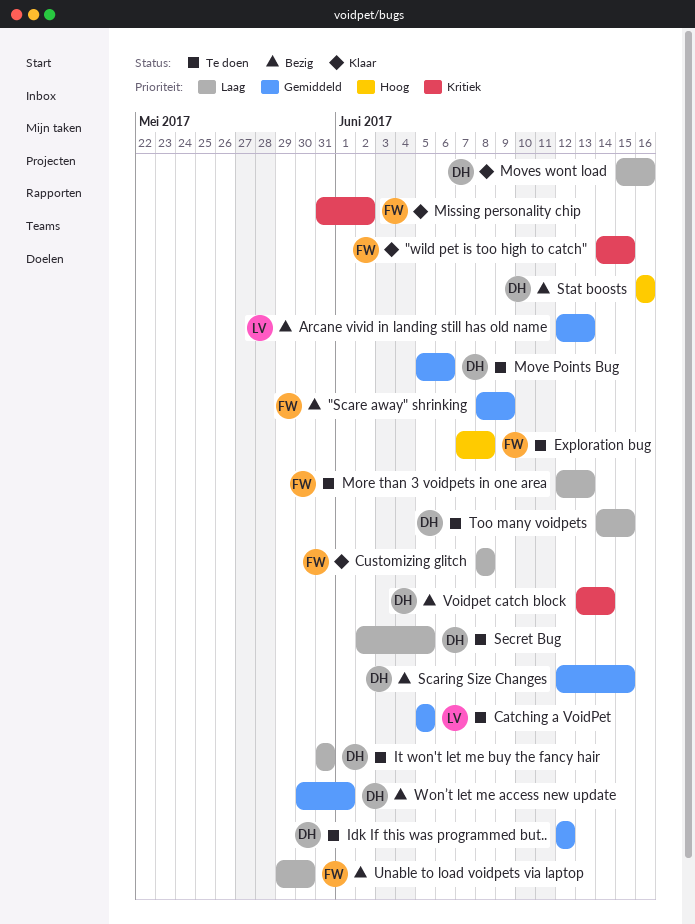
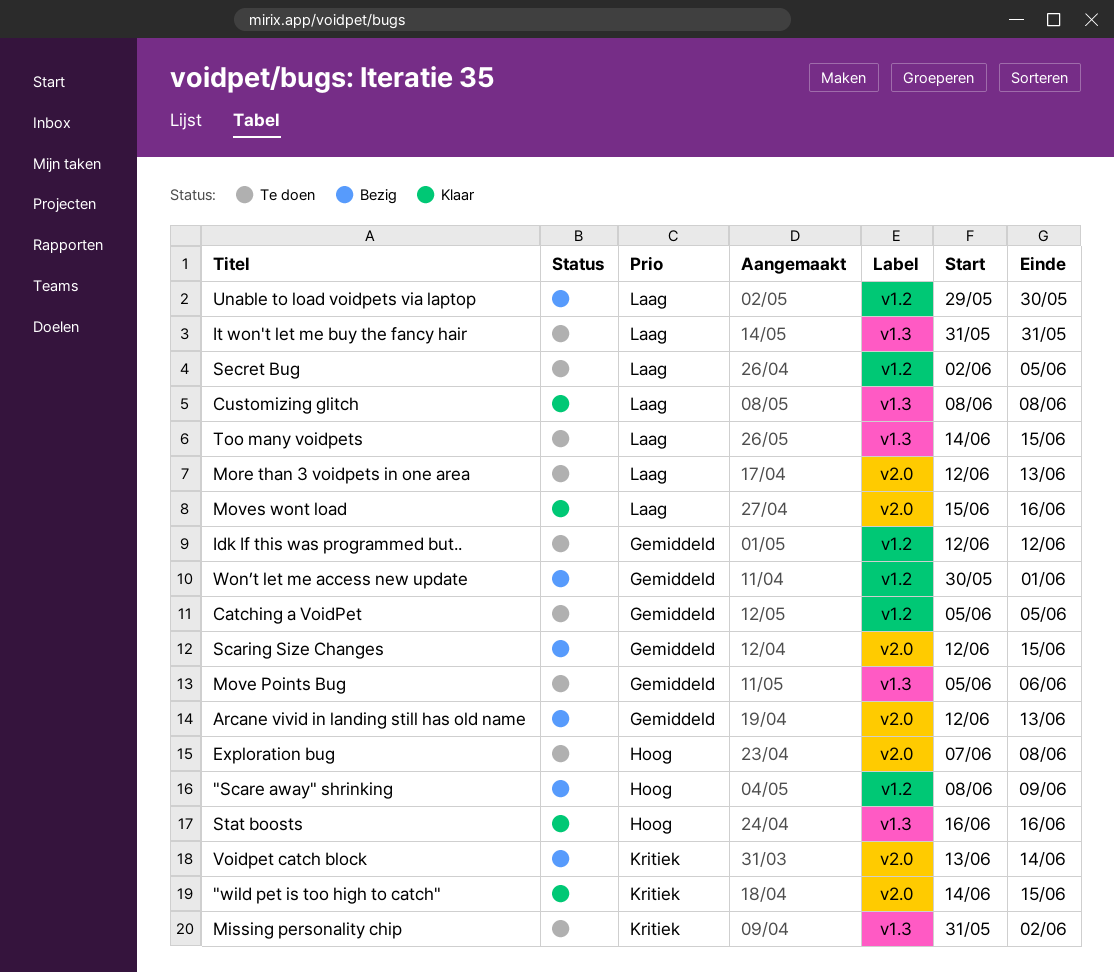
"Scare away" shrinking, priority: Gemiddeld -> Hoog
Missing personality chip, status: Klaar -> Te doen
Stat boosts, status: Bezig -> Klaar

